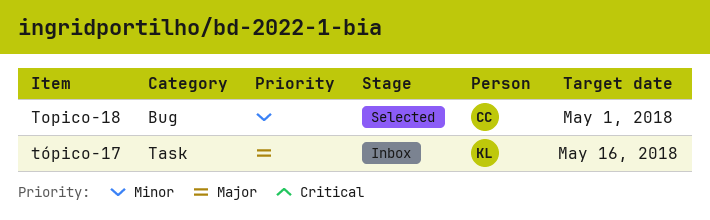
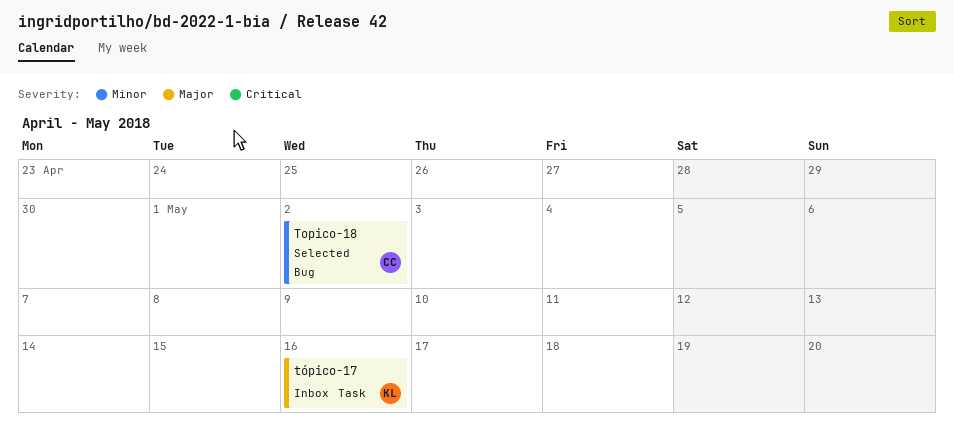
Topico-18, due: May 1 -> May 2

